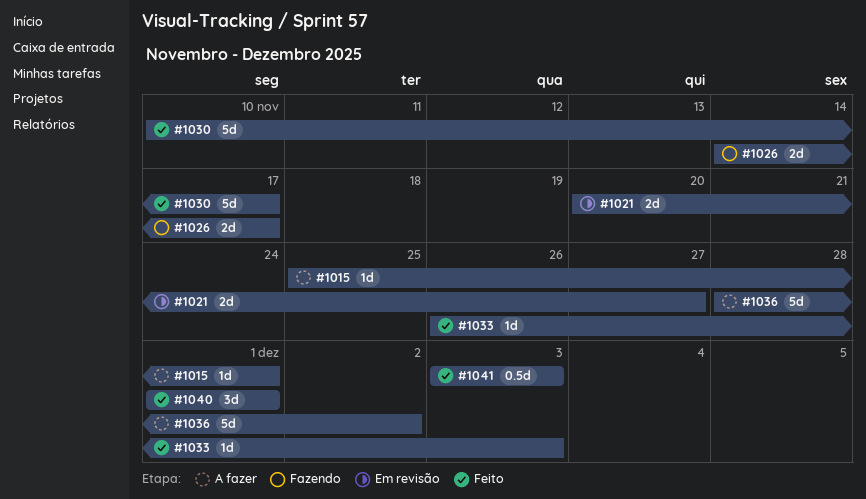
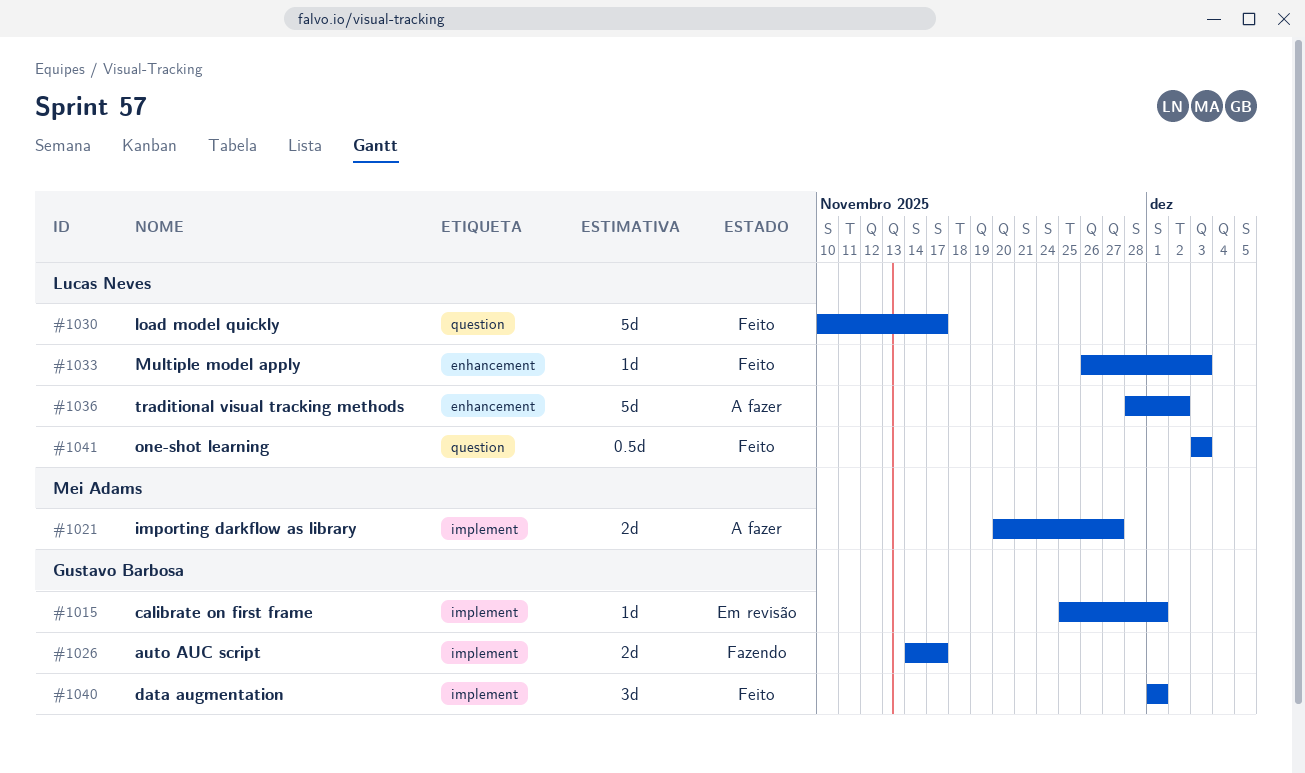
#1015, status: A fazer -> Em revisão
#1021, status: Em revisão -> A fazer

